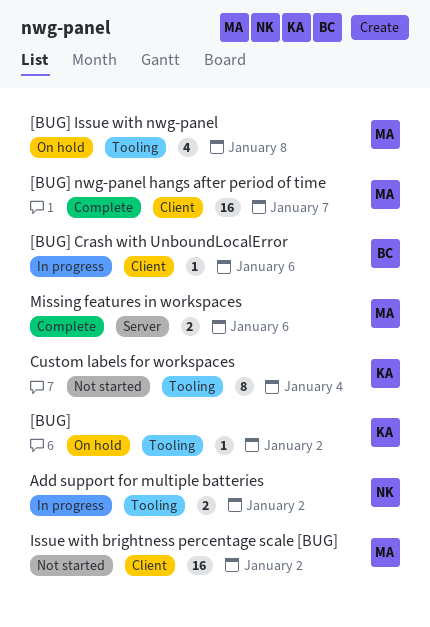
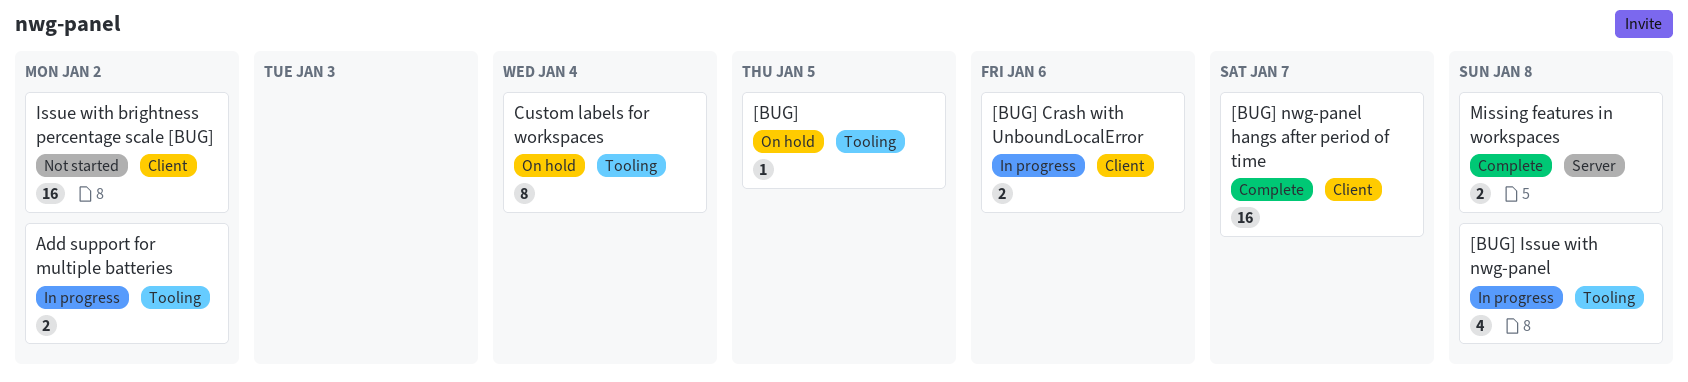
[BUG], due: Jan 2 -> Jan 5
[BUG] Crash with UnboundLocalError, estimate: 1 -> 2
[BUG] Issue with nwg-panel, status: On hold -> In progress
Custom labels for workspaces, status: Not started -> On hold
Missing features in workspaces, due: Jan 6 -> Jan 8

